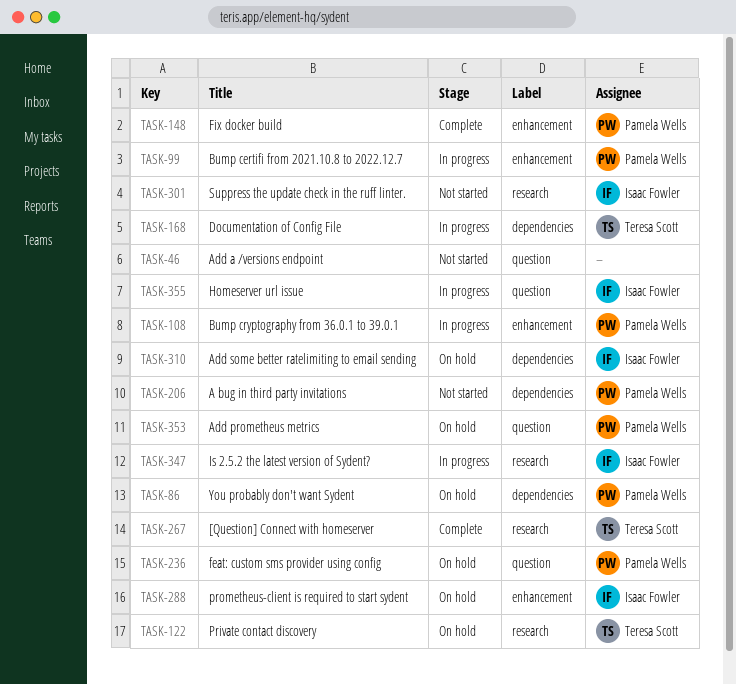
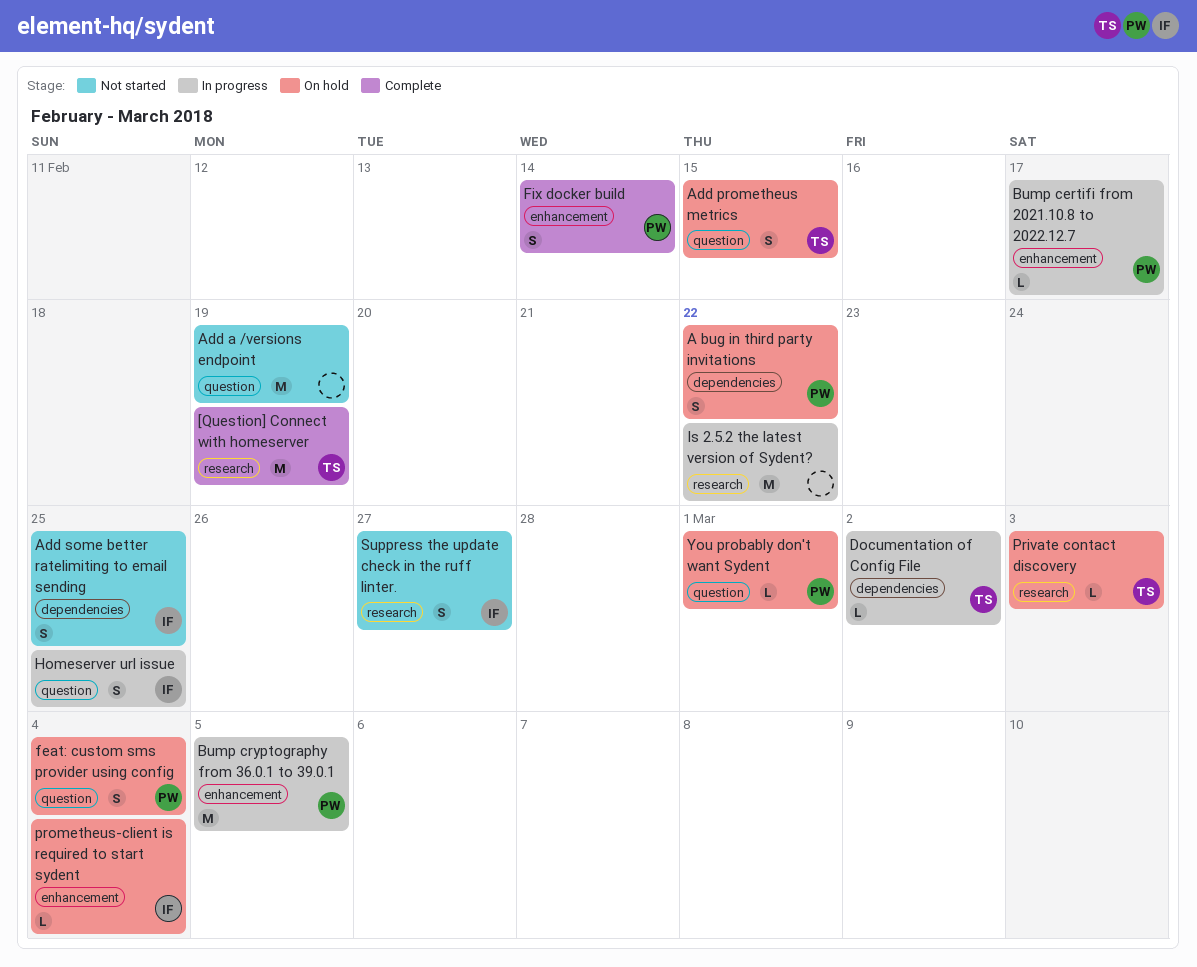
A bug in third party invitations, status: Not started -> On hold
Add prometheus metrics, owner: Pamela Wells -> Teresa Scott
Add some better ratelimiting to email sending, status: On hold -> Not started
Is 2.5.2 the latest version of Sydent?, owner: Isaac Fowler -> none
You probably don't want Sydent, label: dependencies -> question

